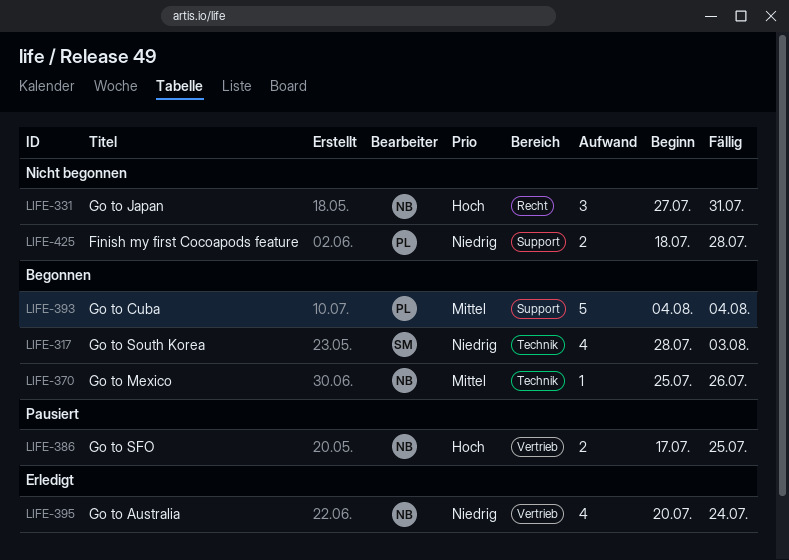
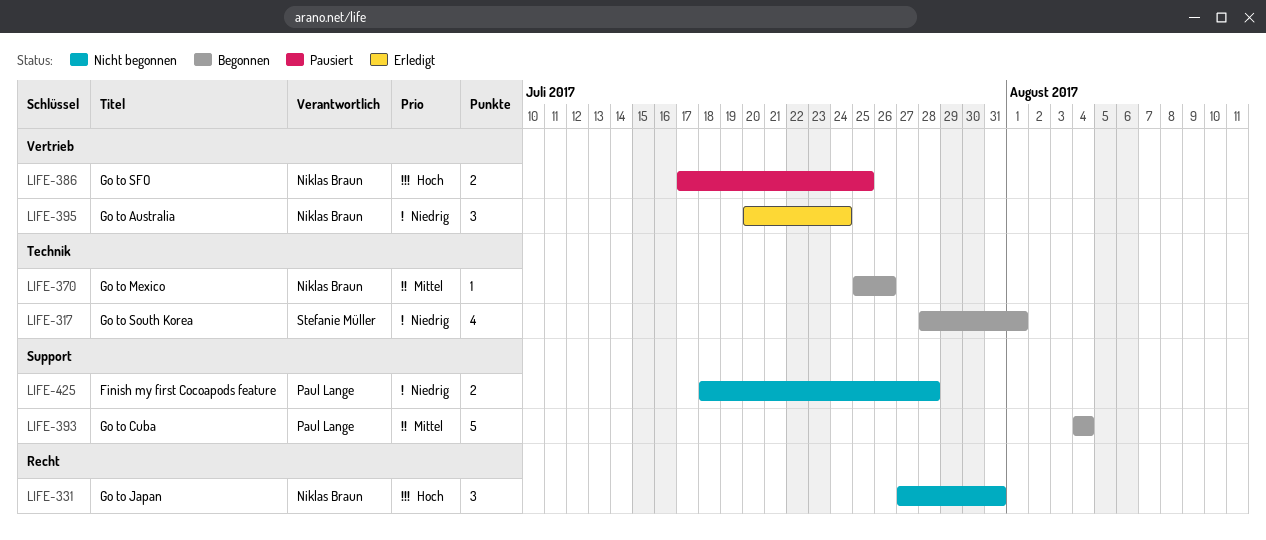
LIFE-317, due: Aug 3 -> Aug 1
LIFE-395, estimate: 4 -> 3

